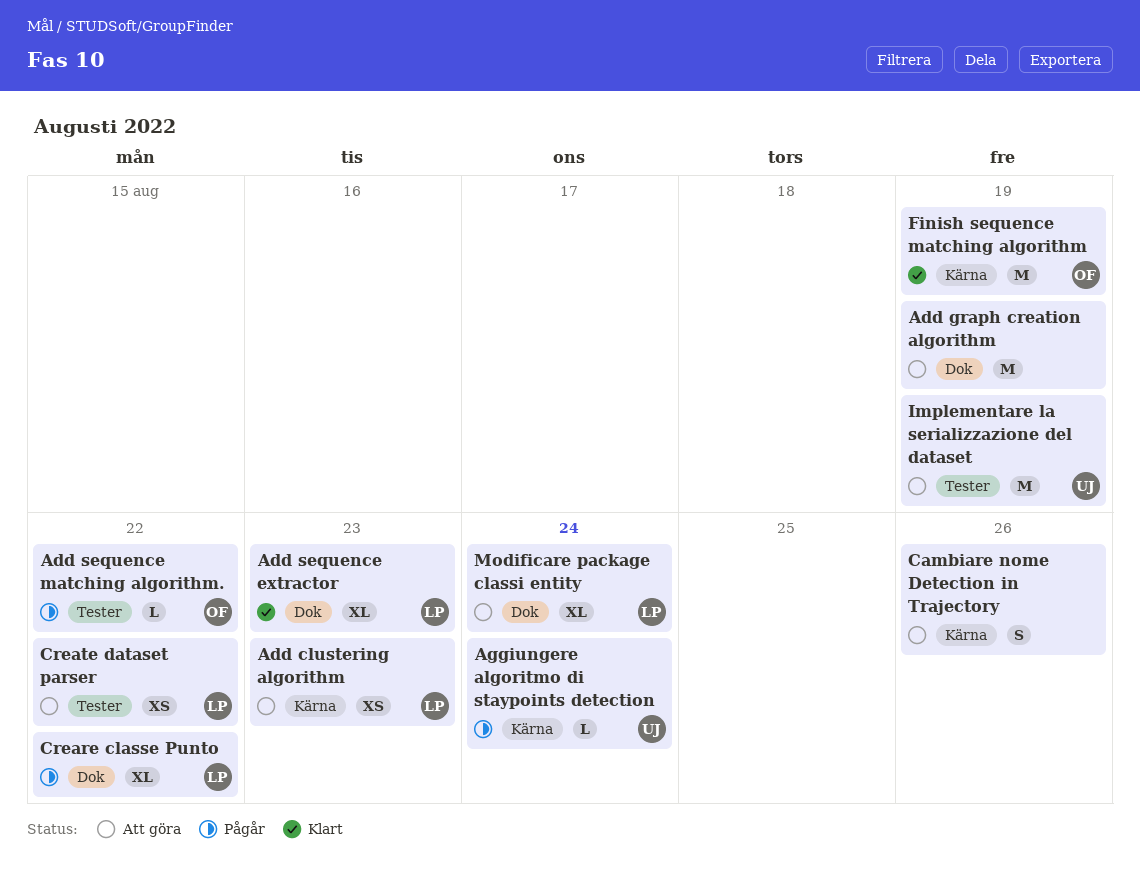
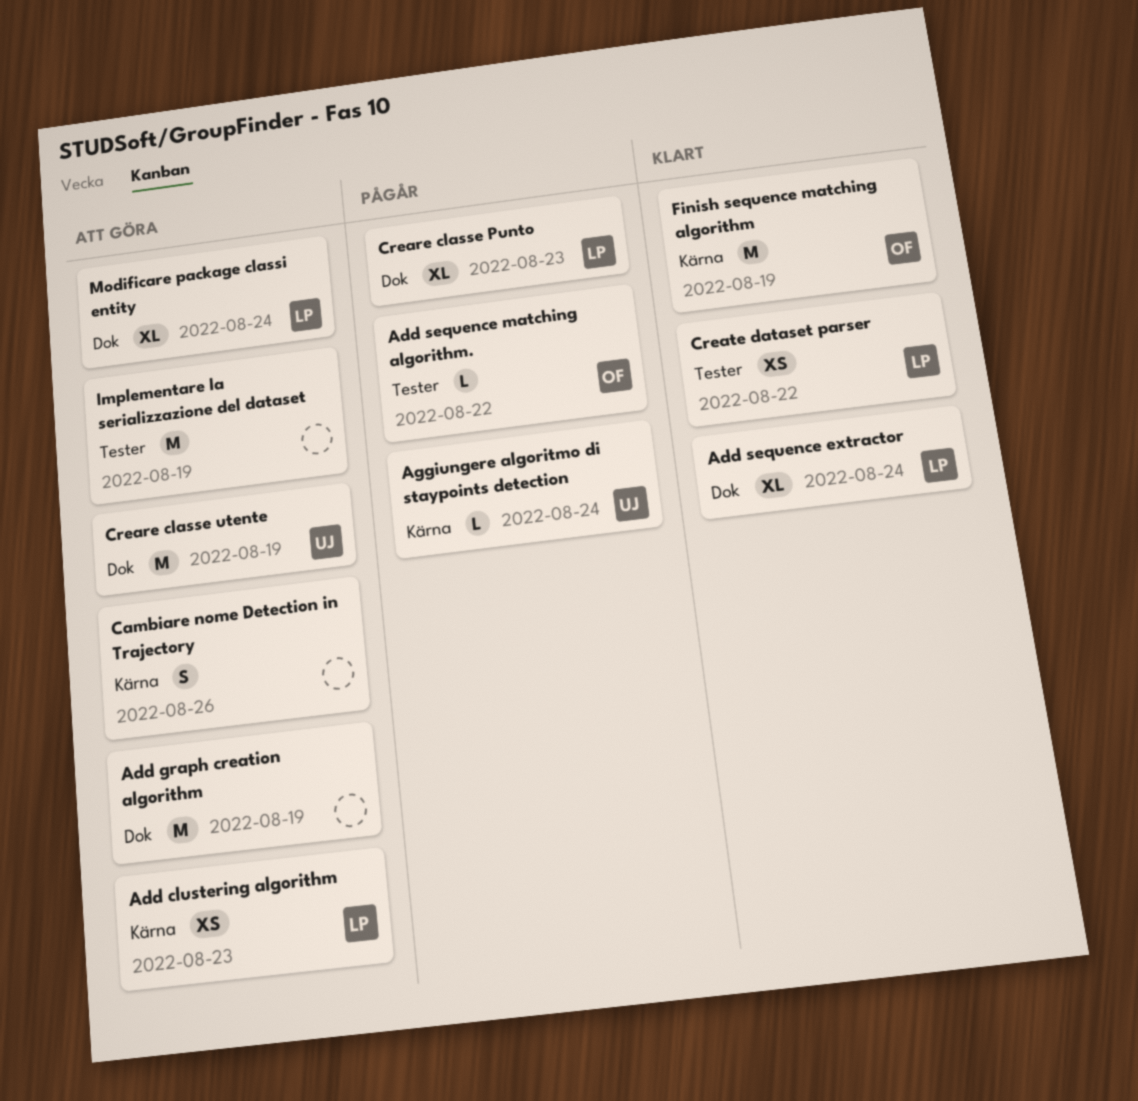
Add sequence extractor, due: Aug 23 -> Aug 24
Creare classe Punto, due: Aug 22 -> Aug 23
Creare classe utente: none -> present
Create dataset parser, status: Att göra -> Klart
Implementare la serializzazione del dataset, owner: UJ -> none

